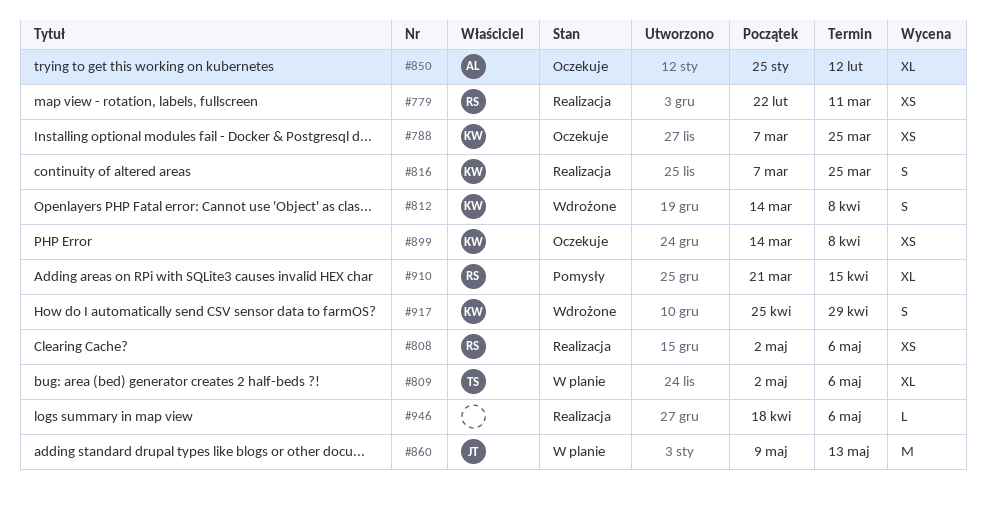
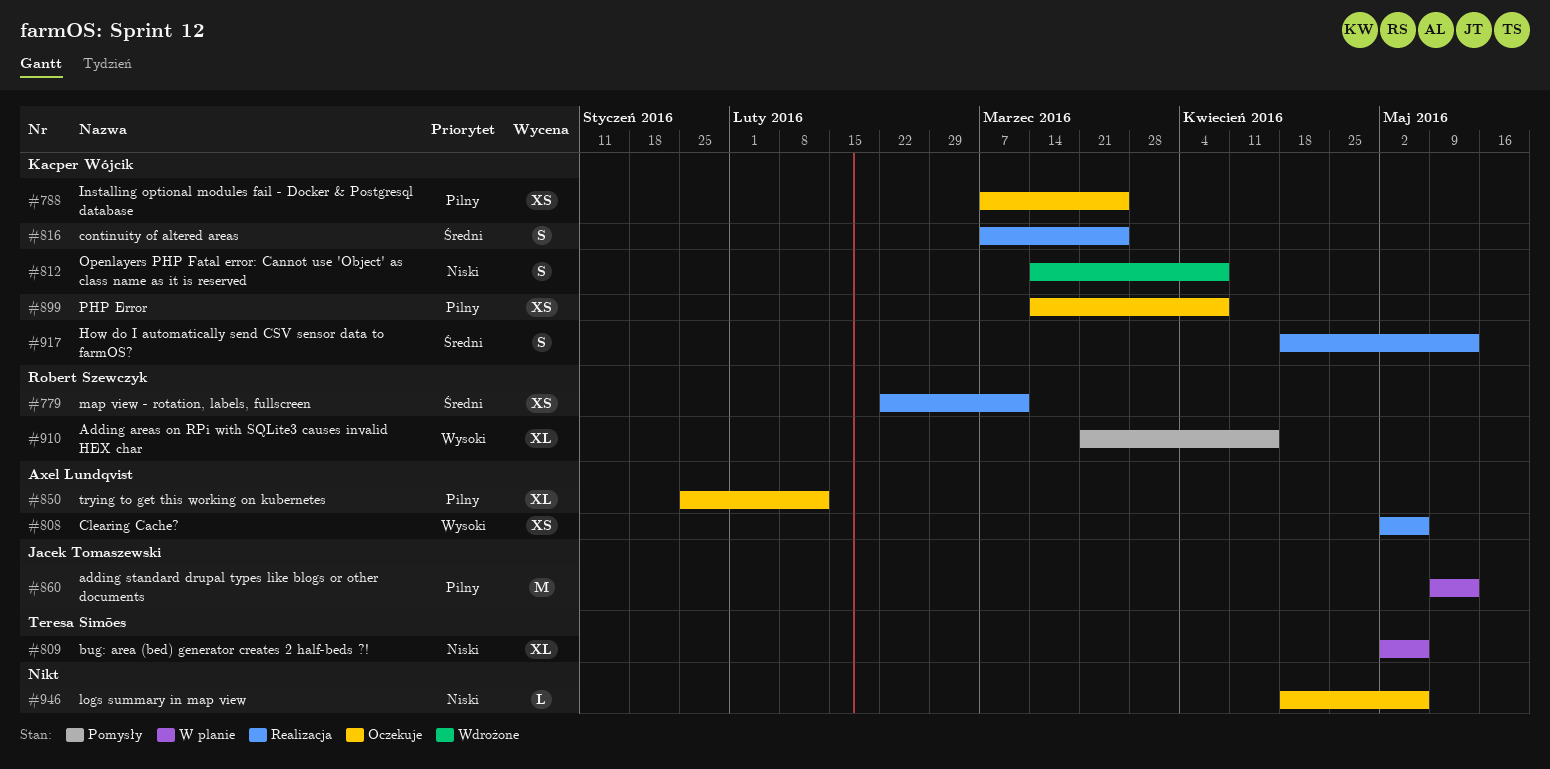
#808, owner: Robert Szewczyk -> Axel Lundqvist
#917, status: Wdrożone -> Realizacja
#917, start: Apr 25 -> Apr 18
#917, due: Apr 29 -> May 13
#946, status: Realizacja -> Oczekuje

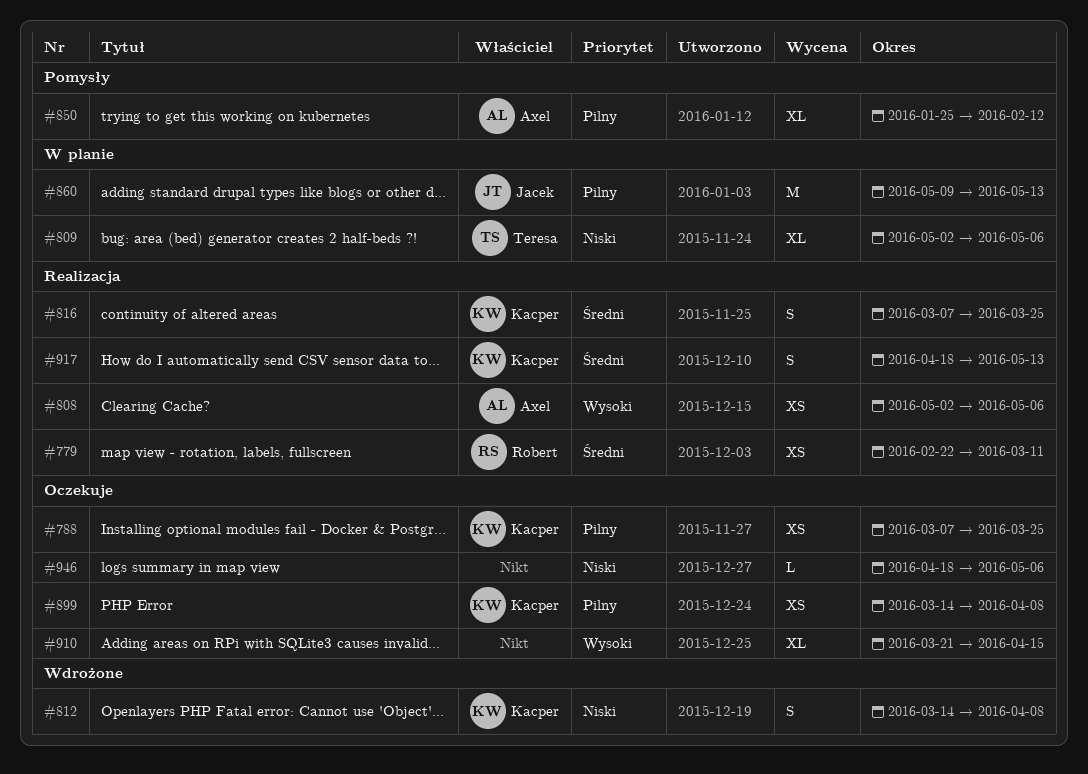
#850, status: Oczekuje -> Pomysły
#910, status: Pomysły -> Oczekuje
#910, owner: Robert Szewczyk -> none

